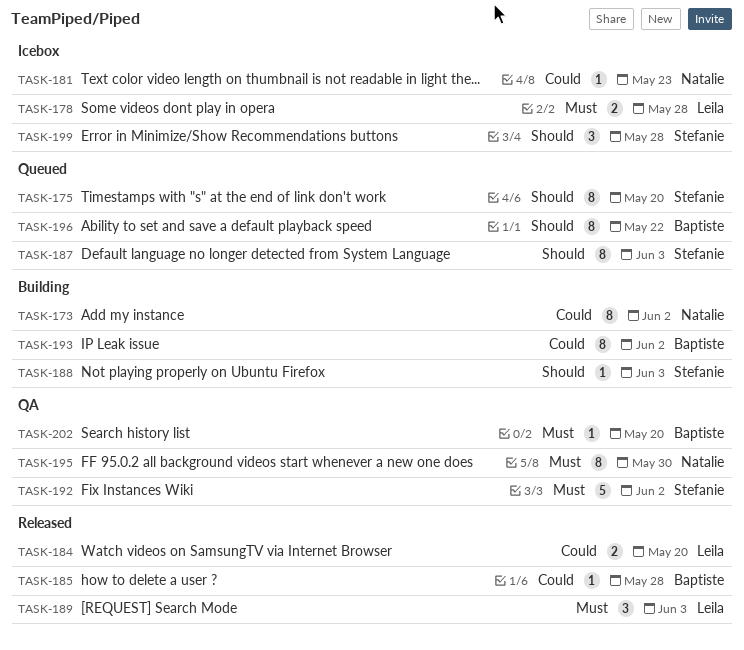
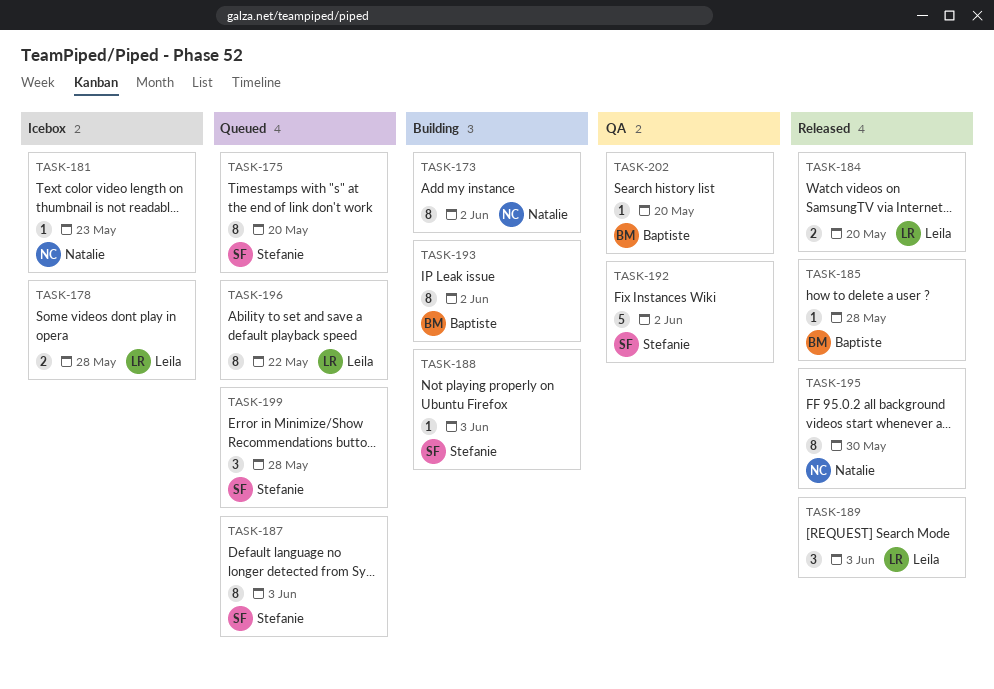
TASK-195, status: QA -> Released
TASK-196, owner: Baptiste -> Leila
TASK-199, status: Icebox -> Queued

